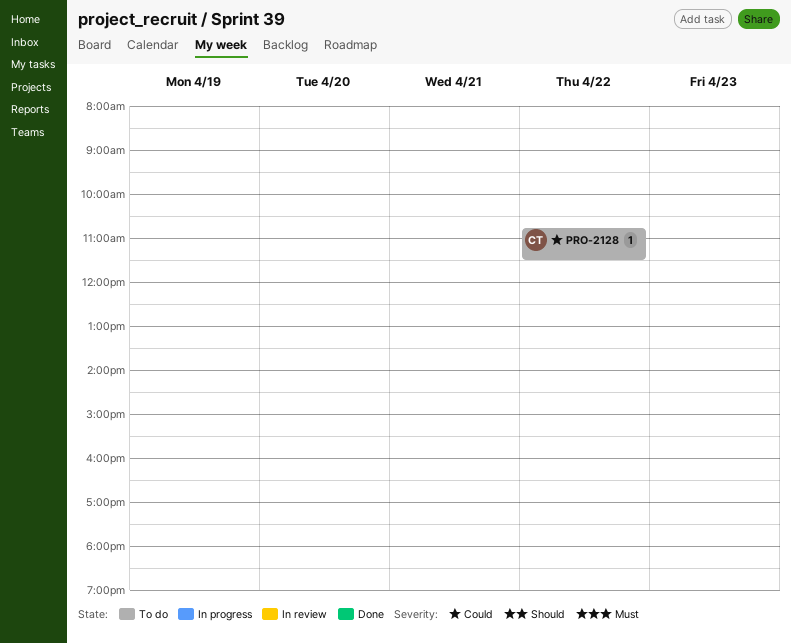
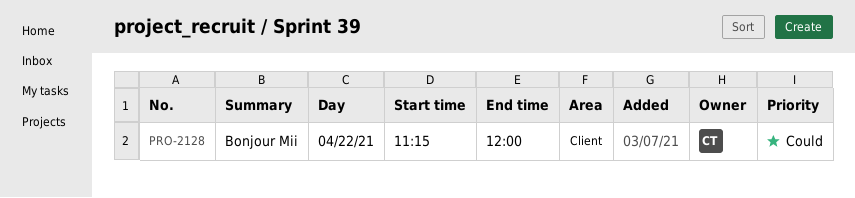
PRO-2128, begins: 10:45 -> 11:15
PRO-2128, ends: 11:30 -> 12:00

